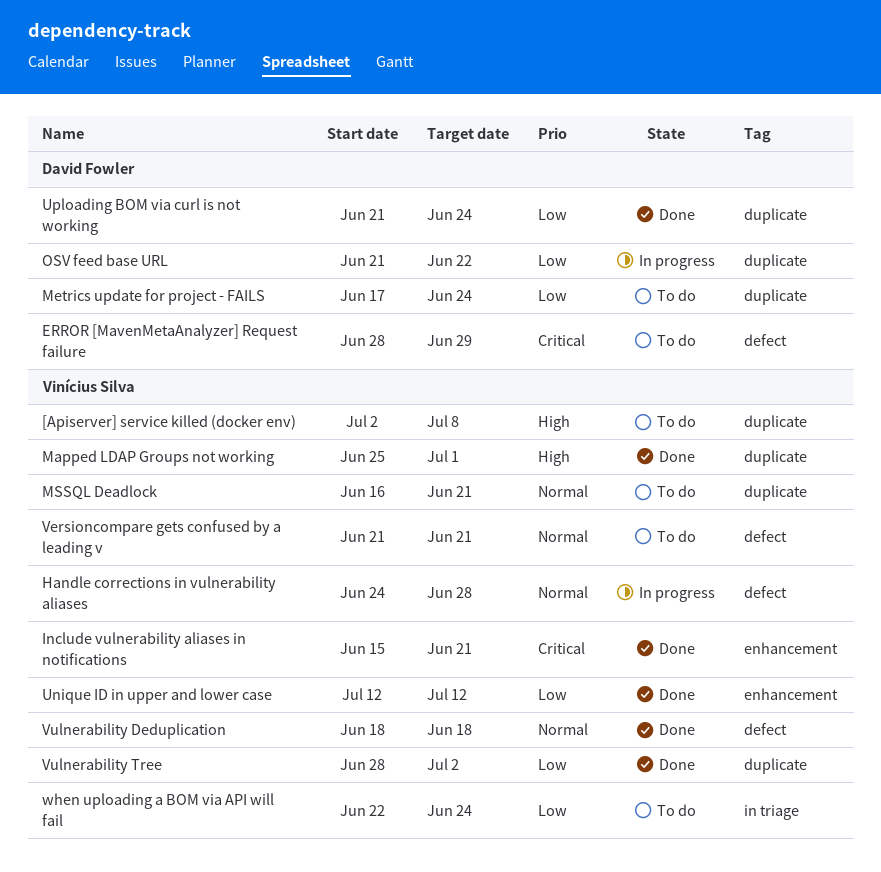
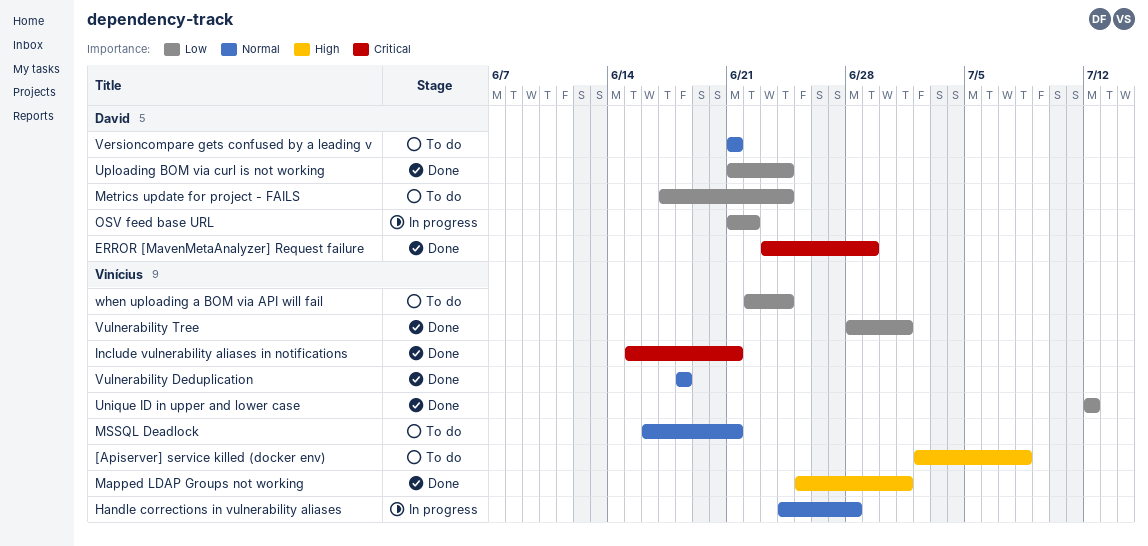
ERROR [MavenMetaAnalyzer] Request failure, status: To do -> Done
ERROR [MavenMetaAnalyzer] Request failure, start: Jun 28 -> Jun 23
Versioncompare gets confused by a leading v, owner: Vinícius Silva -> David Fowler
Vulnerability Tree, due: Jul 2 -> Jul 1

